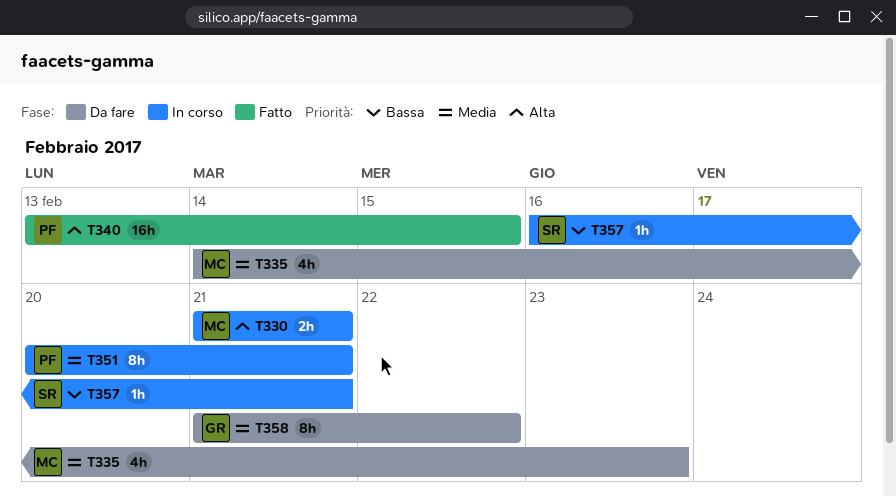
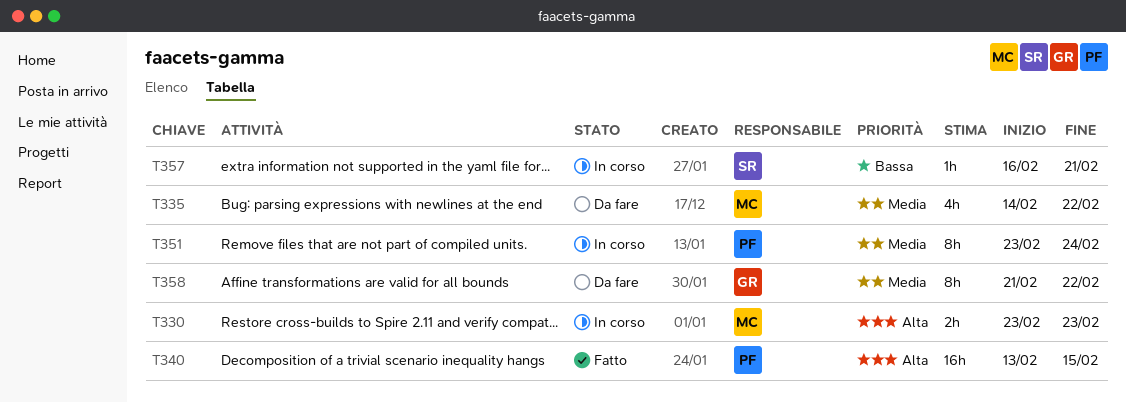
T330, start: Feb 21 -> Feb 23
T330, due: Feb 21 -> Feb 23
T335, due: Feb 23 -> Feb 22
T351, start: Feb 20 -> Feb 23
T351, due: Feb 21 -> Feb 24

